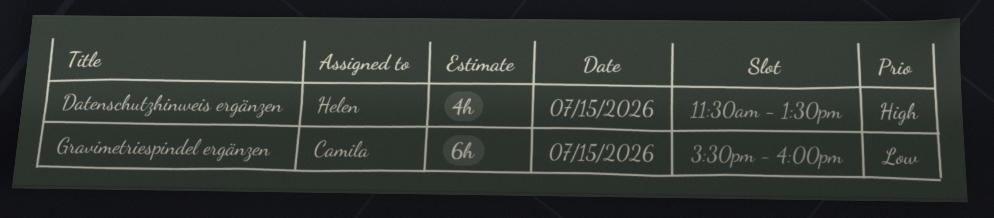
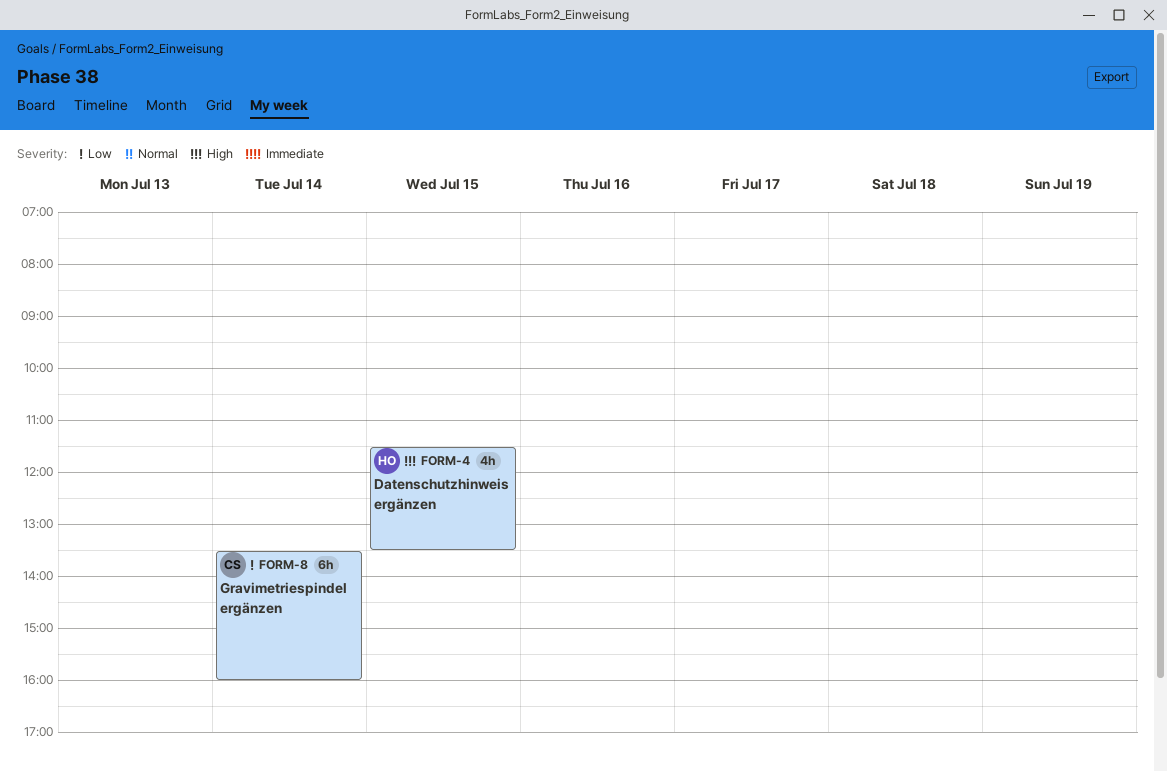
Gravimetriespindel ergänzen, day: Jul 15 -> Jul 14
Gravimetriespindel ergänzen, begins: 15:30 -> 13:30

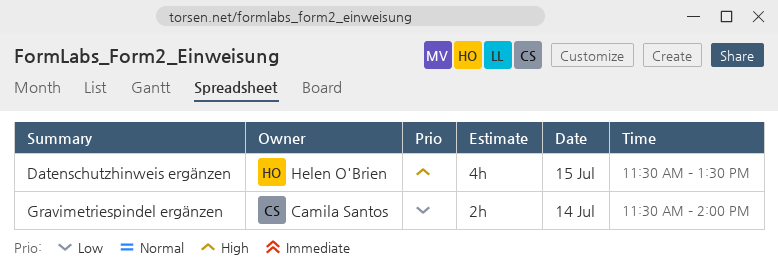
Gravimetriespindel ergänzen, estimate: 6h -> 2h
Gravimetriespindel ergänzen, begins: 13:30 -> 11:30
Gravimetriespindel ergänzen, ends: 16:00 -> 14:00

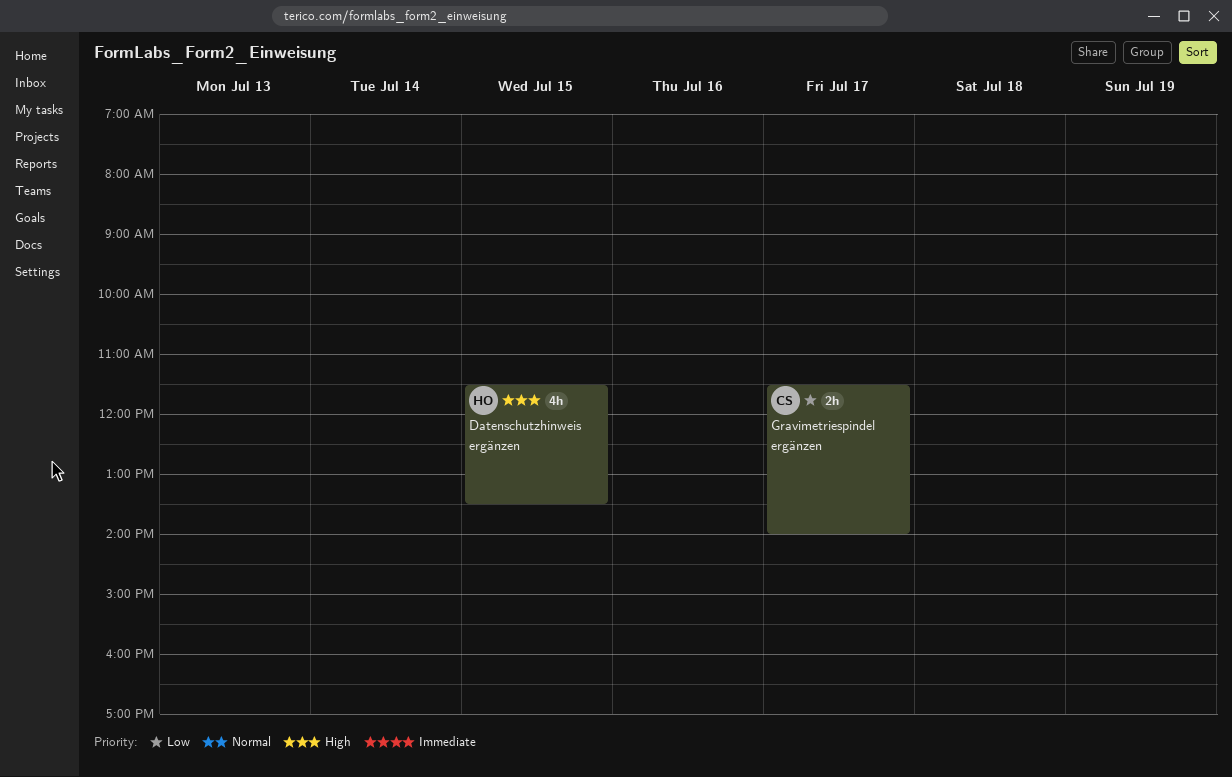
Gravimetriespindel ergänzen, day: Jul 14 -> Jul 17

